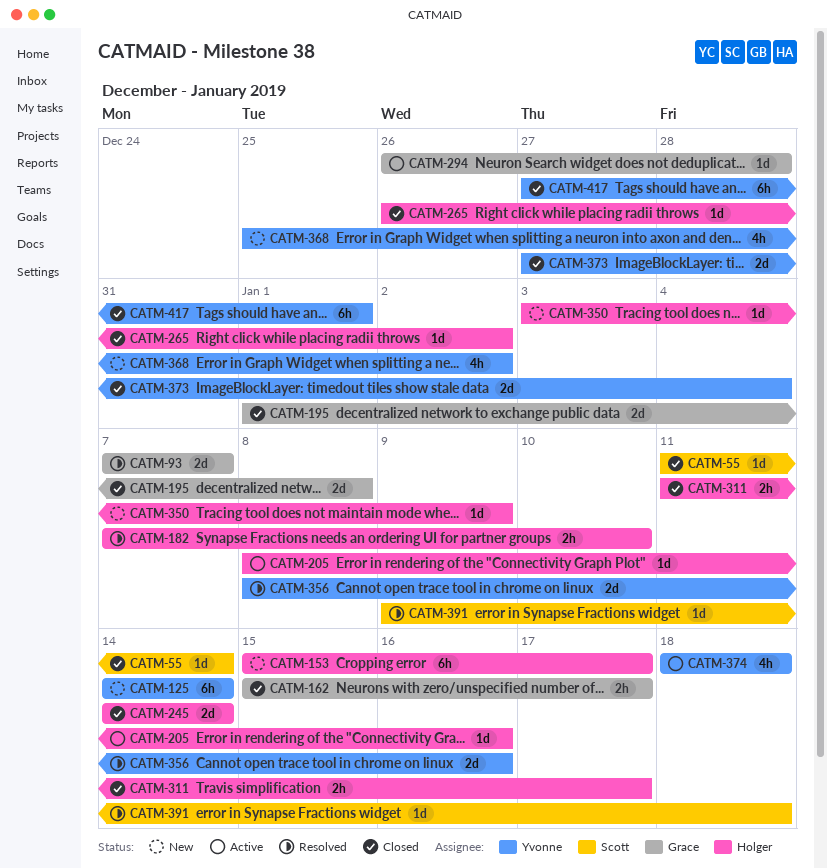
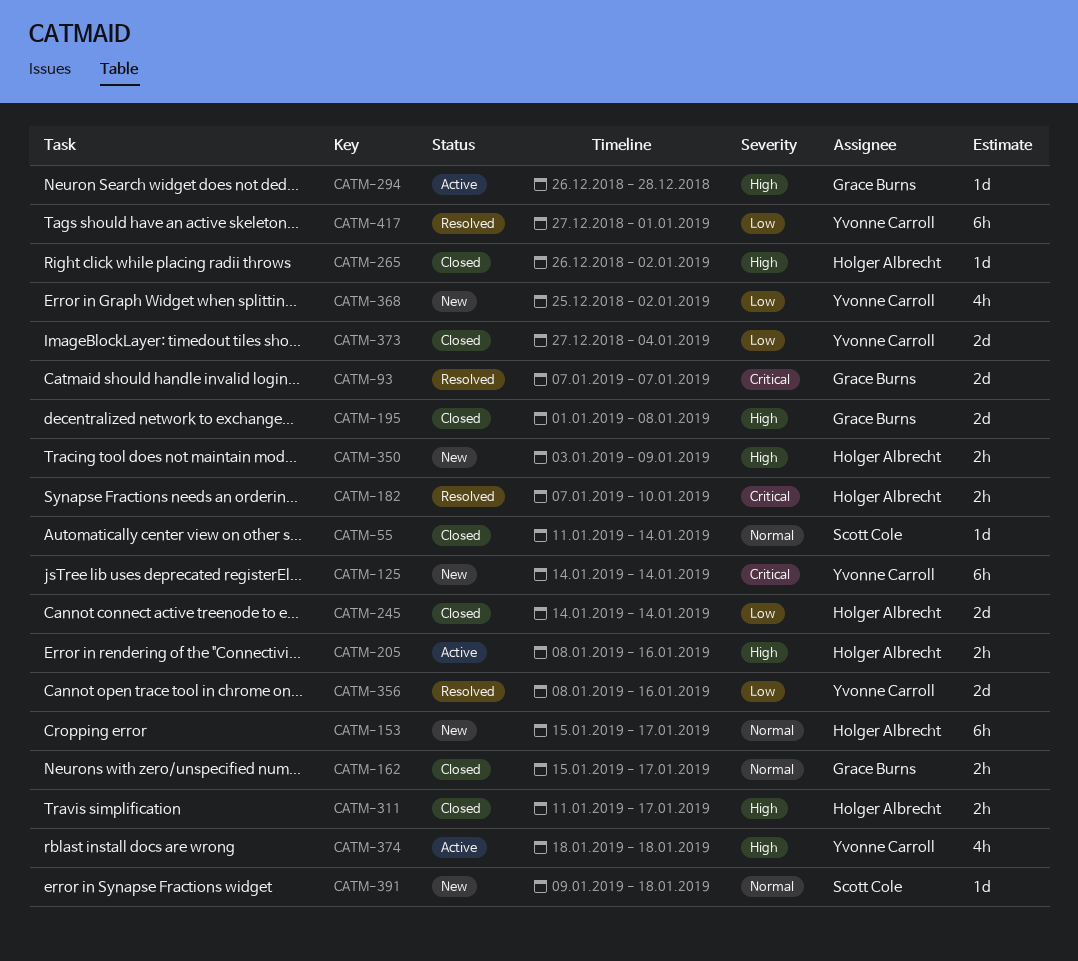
CATM-205, estimate: 1d -> 2h
CATM-350, estimate: 1d -> 2h
CATM-391, status: Resolved -> New
CATM-417, status: Closed -> Resolved

